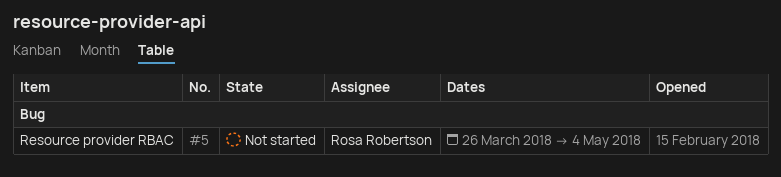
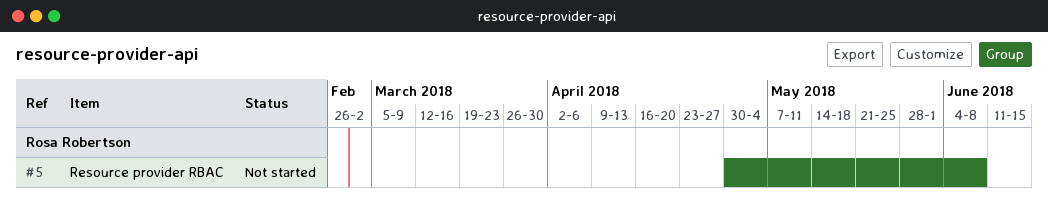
#5, start: Mar 26 -> Apr 30
#5, due: May 4 -> Jun 8

